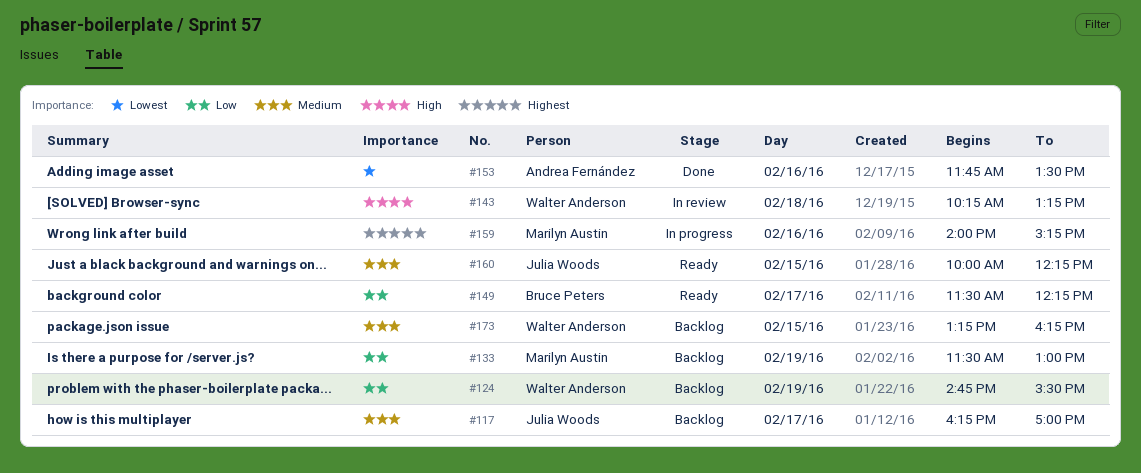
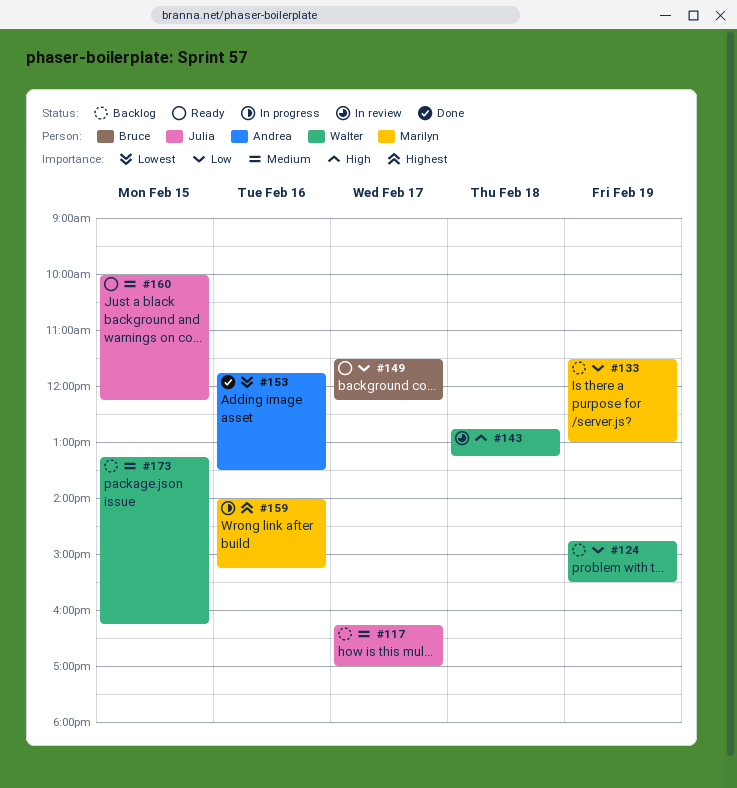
#143, begins: 10:15 -> 12:45

